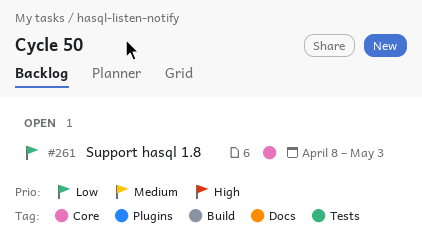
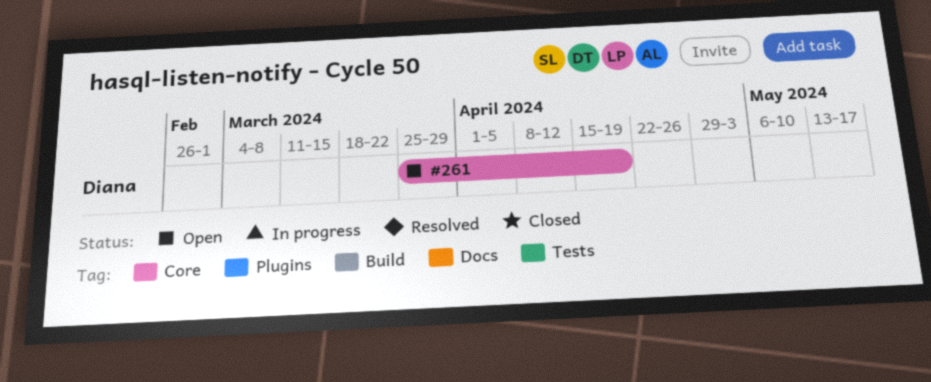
#261, start: Apr 8 -> Mar 25
#261, due: May 3 -> Apr 19

